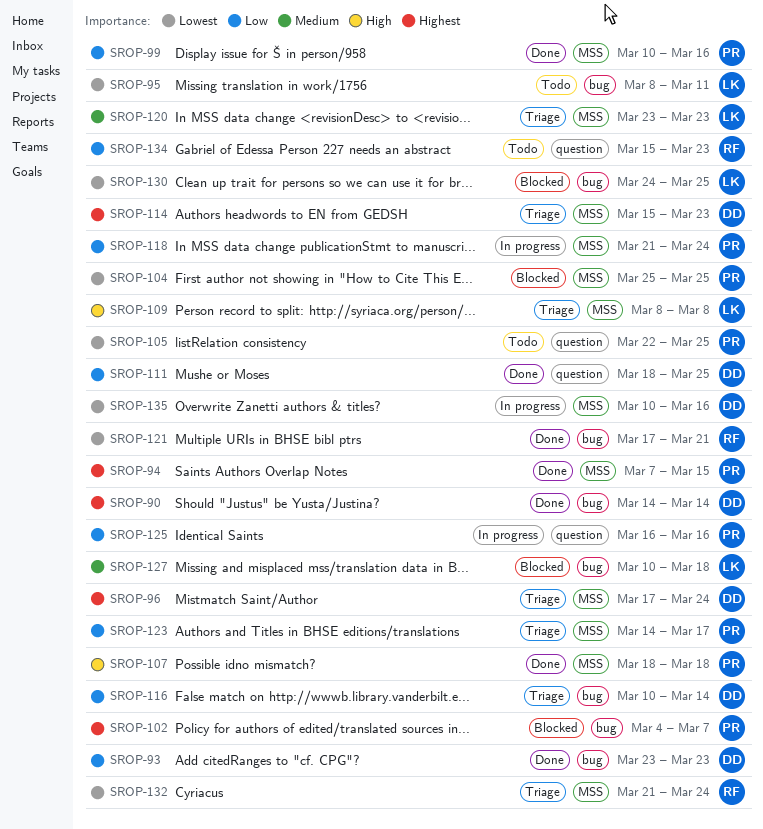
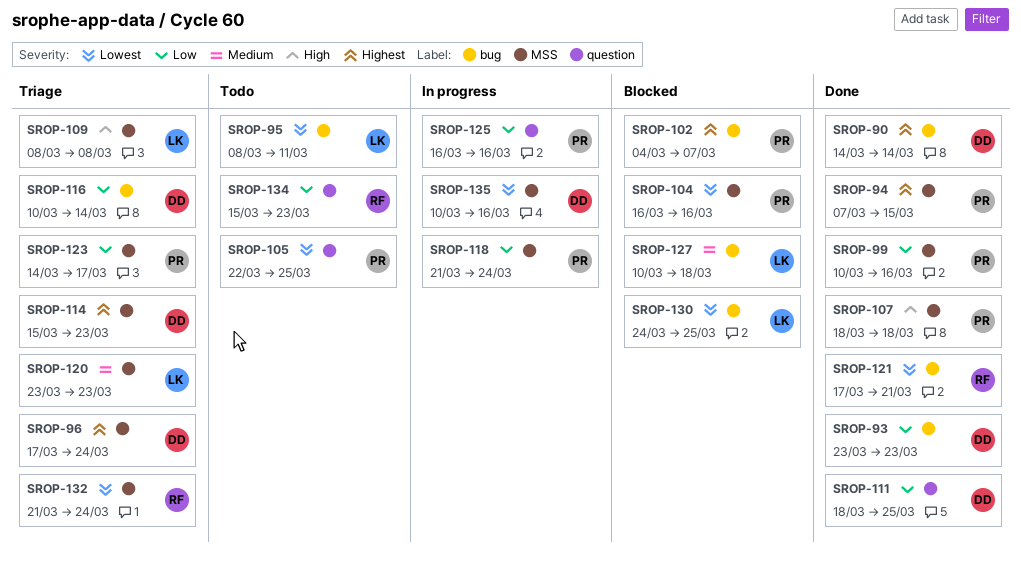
SROP-104, start: Mar 25 -> Mar 16
SROP-104, due: Mar 25 -> Mar 16

